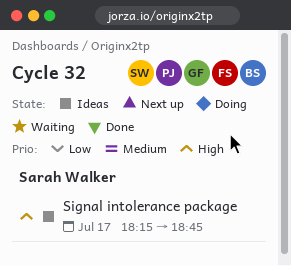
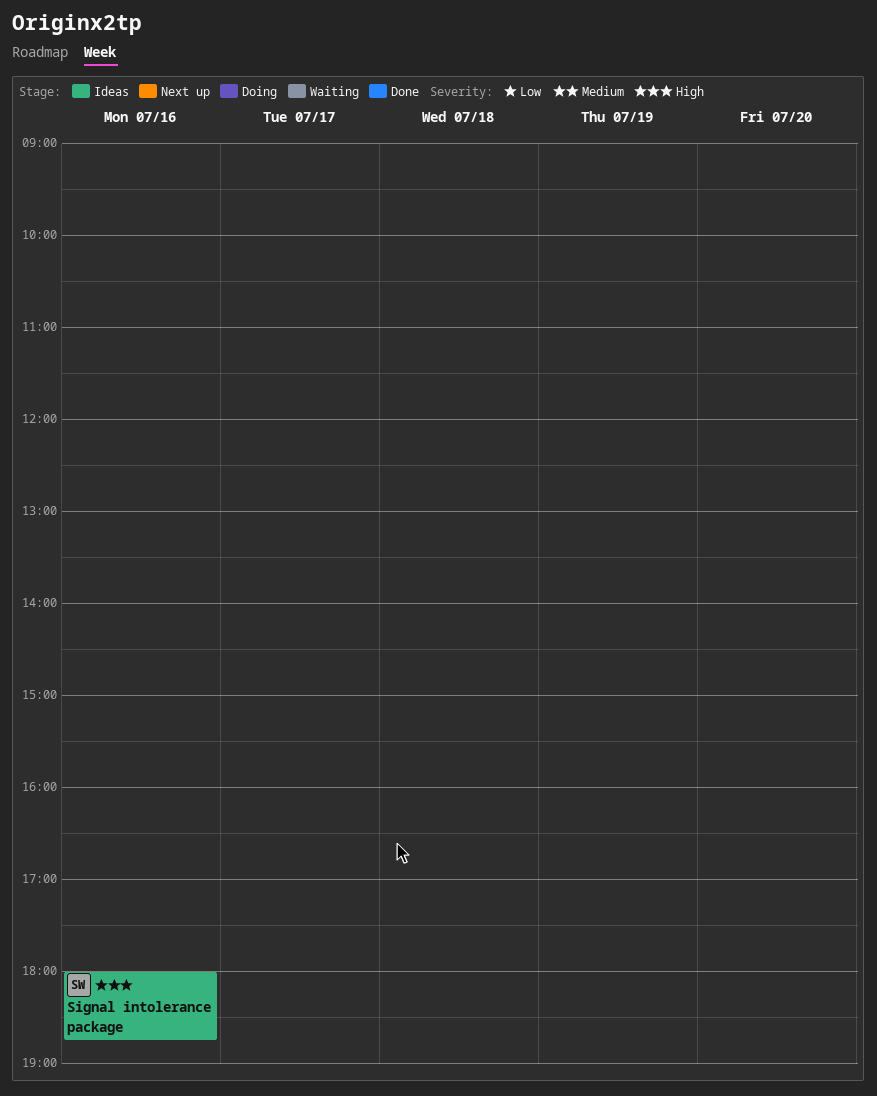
Signal intolerance package, day: Jul 17 -> Jul 16
Signal intolerance package, begins: 18:15 -> 18:00

